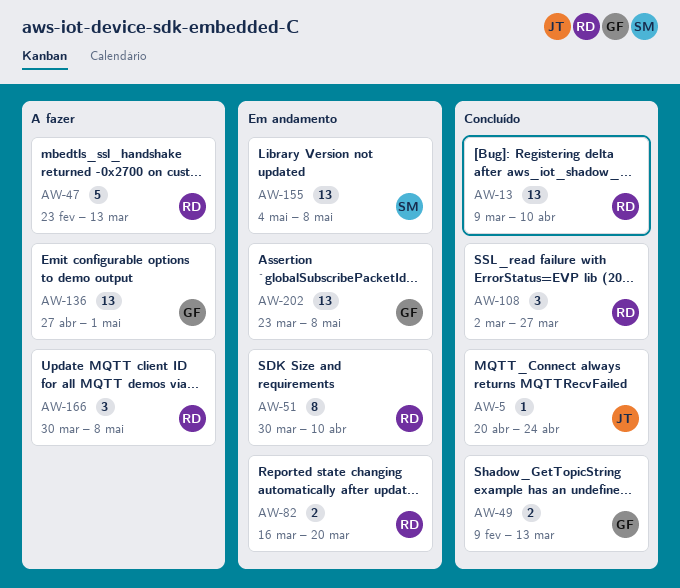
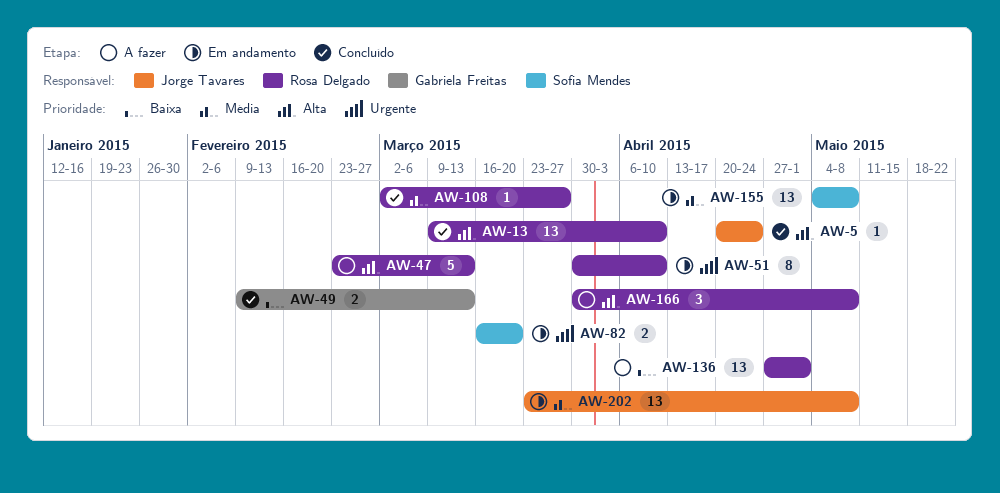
AW-82, owner: Rosa Delgado -> Sofia Mendes
AW-108, estimate: 3 -> 1
AW-136, owner: Gabriela Freitas -> Rosa Delgado
AW-202, owner: Gabriela Freitas -> Jorge Tavares

